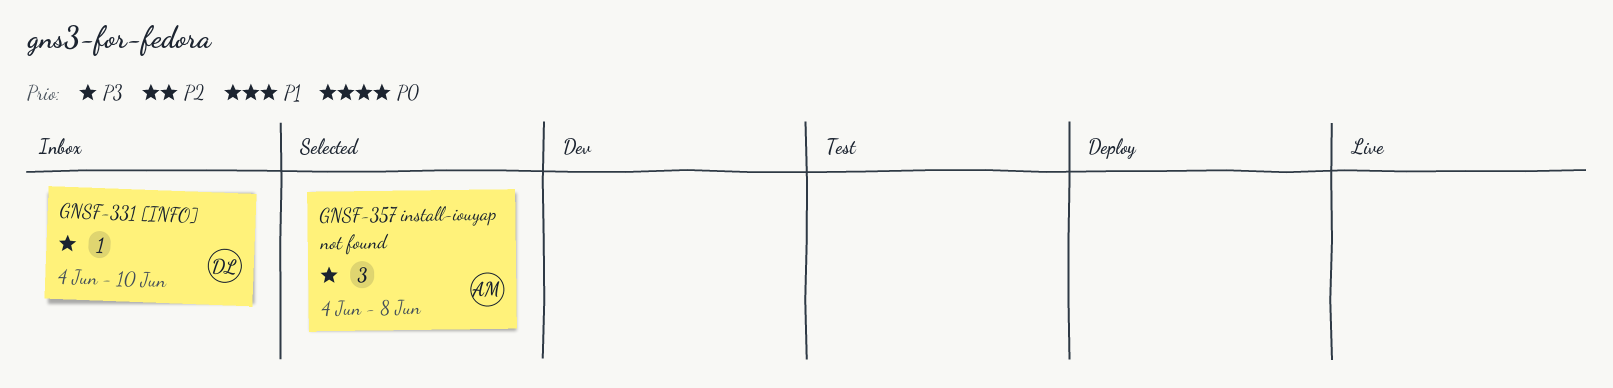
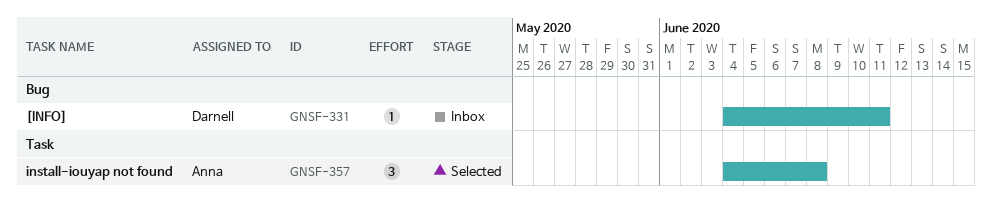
GNSF-331, due: Jun 10 -> Jun 11

